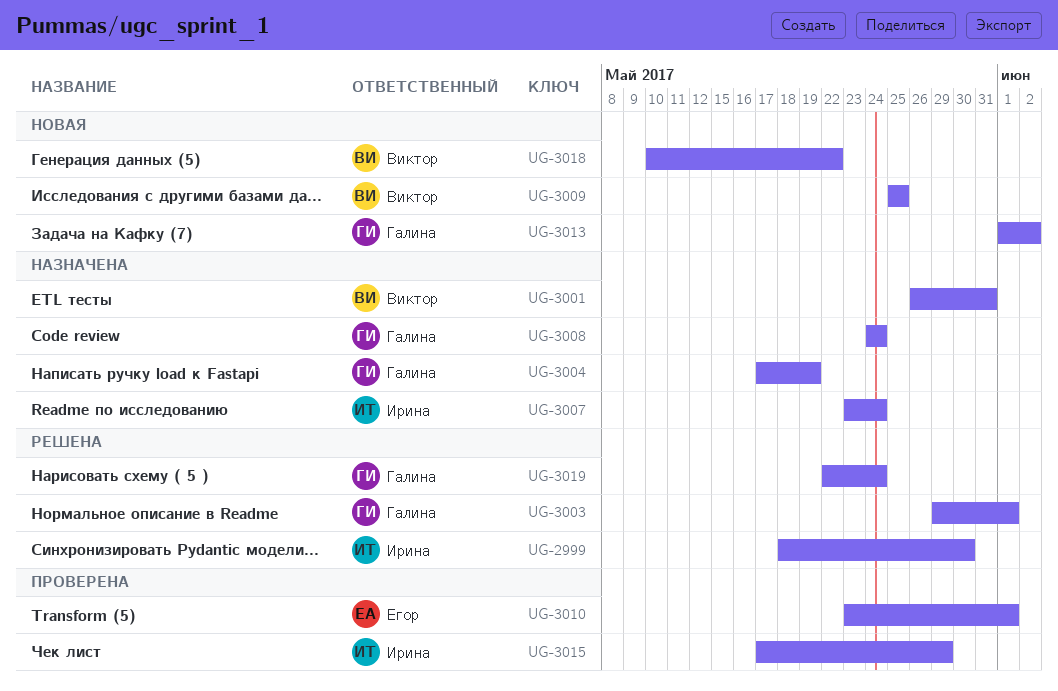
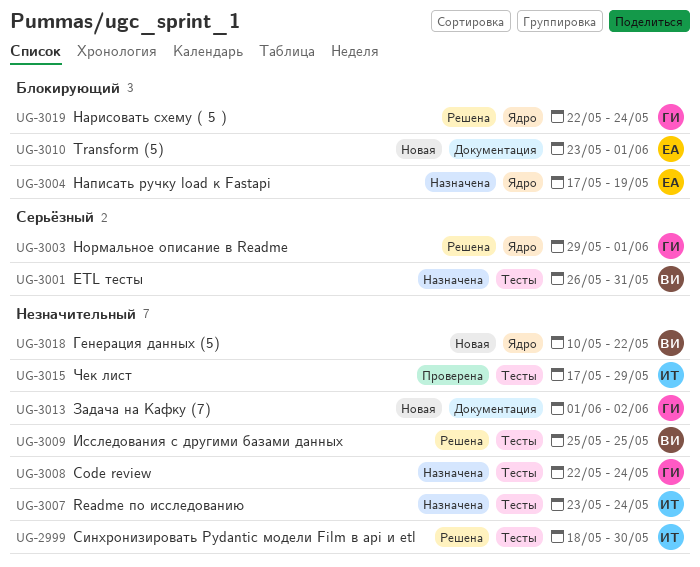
UG-3004, owner: Галина -> Егор
UG-3008, start: May 24 -> May 22
UG-3009, status: Новая -> Решена
UG-3010, status: Проверена -> Новая

